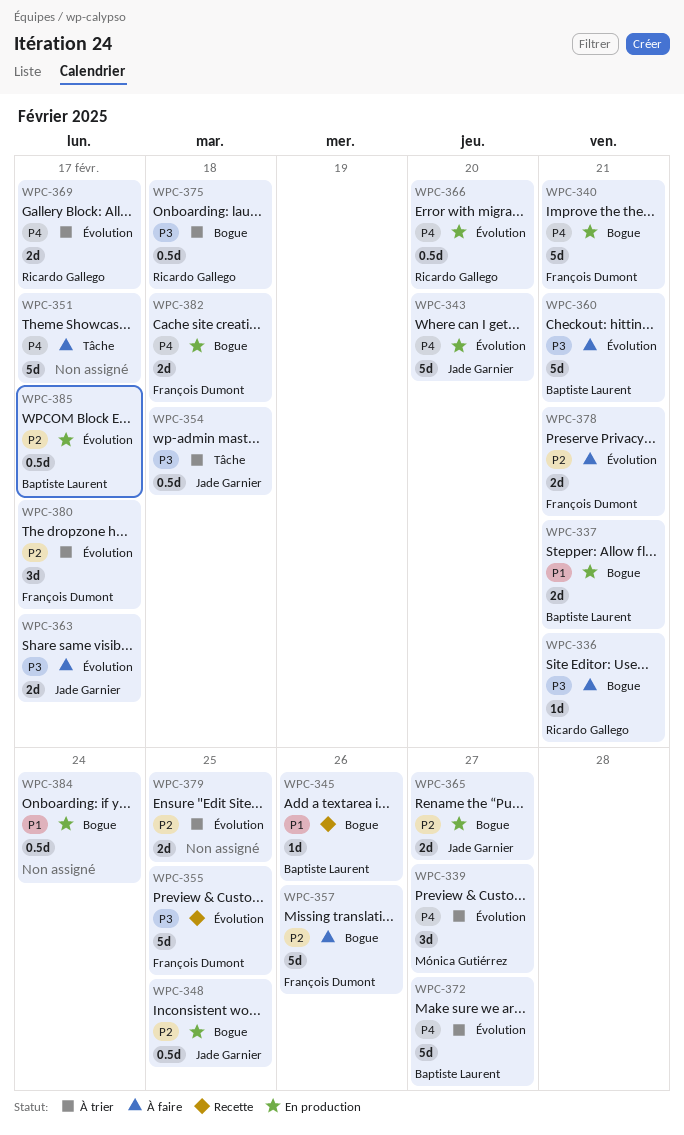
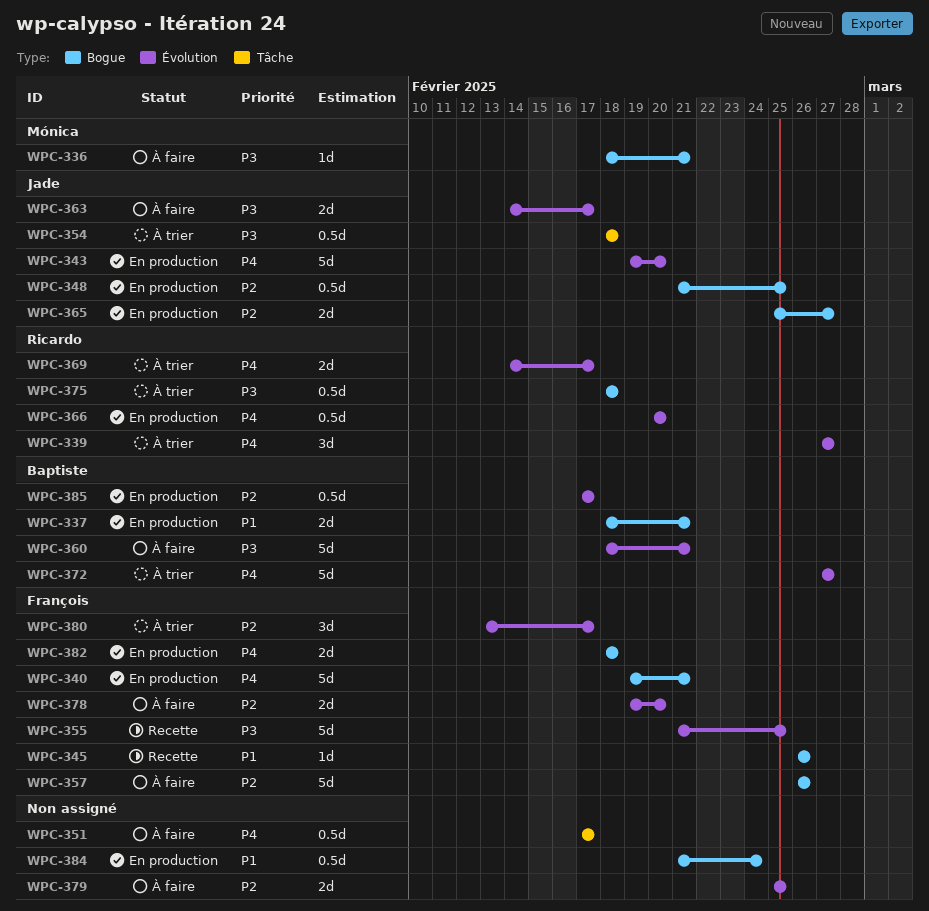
WPC-336, owner: Ricardo Gallego -> Mónica Gutiérrez
WPC-339, owner: Mónica Gutiérrez -> Ricardo Gallego
WPC-345, owner: Baptiste Laurent -> François Dumont
WPC-351, estimate: 5d -> 0.5d
WPC-378, due: Feb 21 -> Feb 20
WPC-379, status: À trier -> À faire

